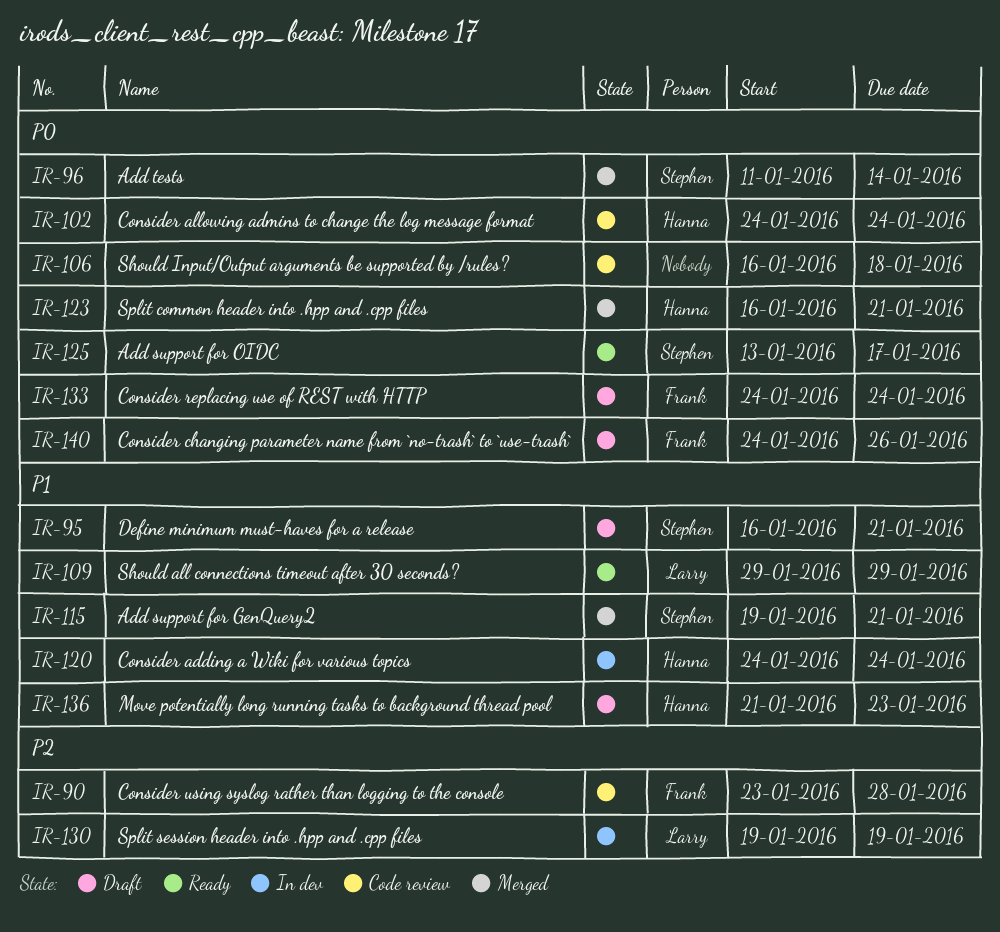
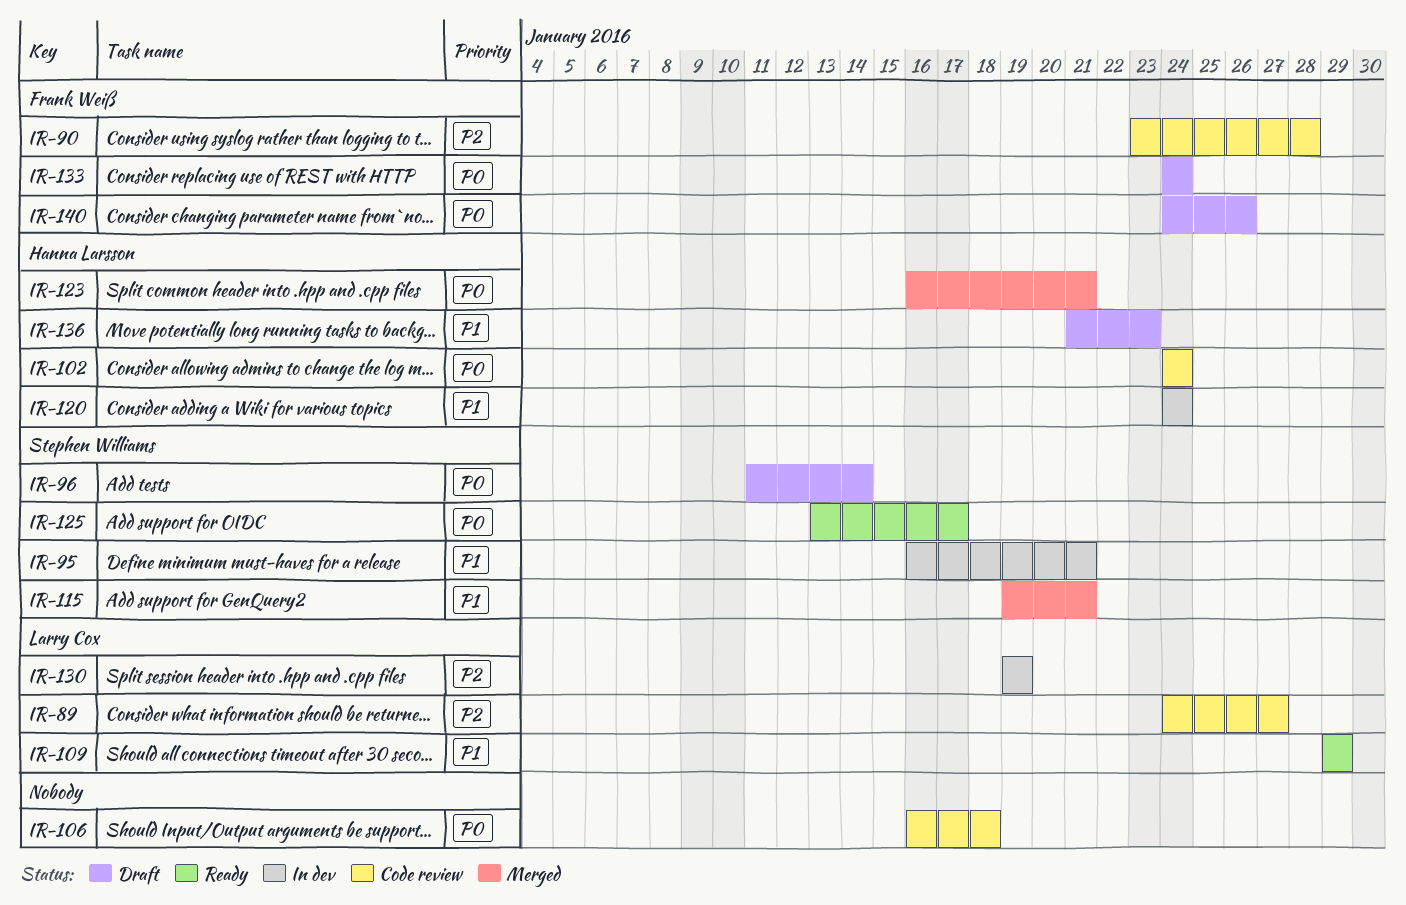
IR-89: none -> present
IR-95, status: Draft -> In dev
IR-96, status: Merged -> Draft

